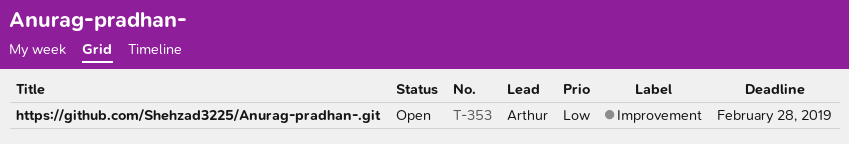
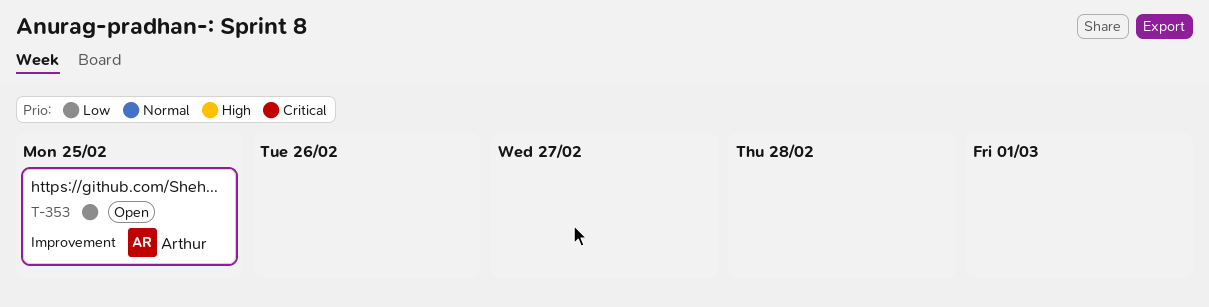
T-353, due: Feb 28 -> Feb 25

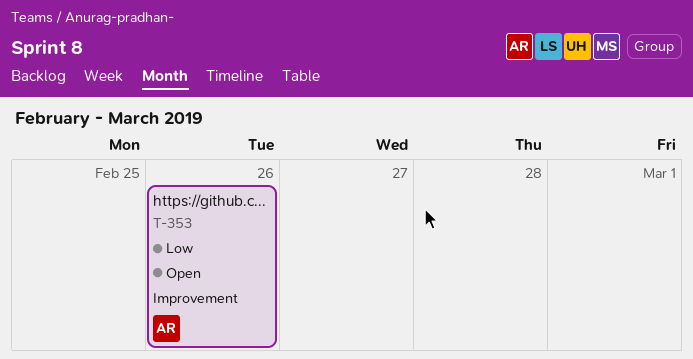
T-353, due: Feb 25 -> Feb 26

